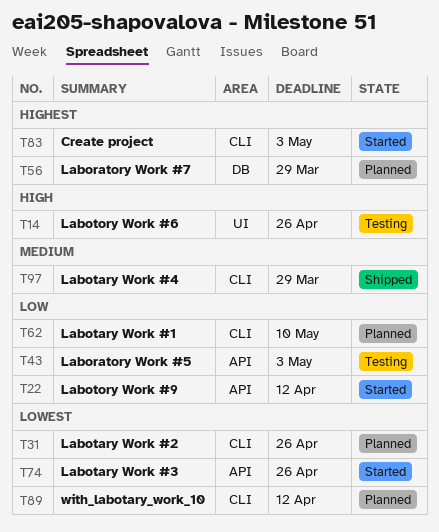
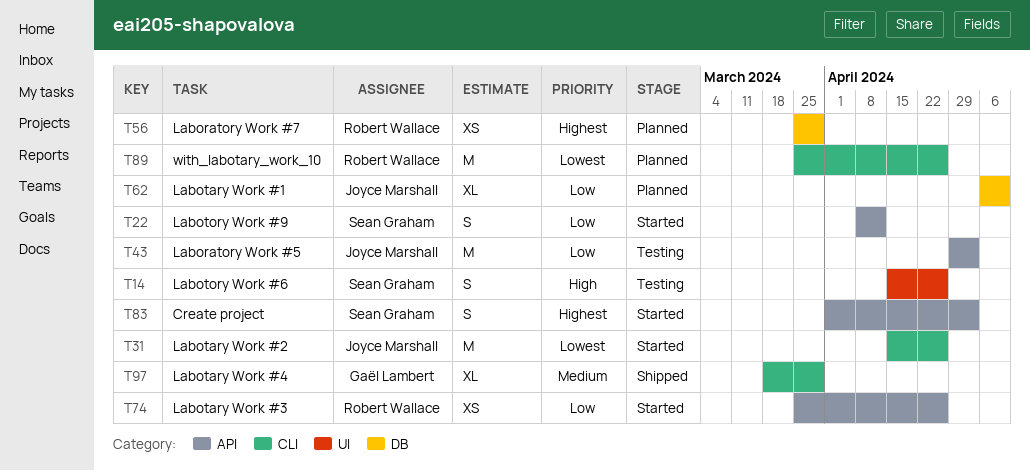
T31, status: Planned -> Started
T62, label: CLI -> DB
T74, priority: Lowest -> Low
T83, label: CLI -> API
T89, due: Apr 12 -> Apr 26

